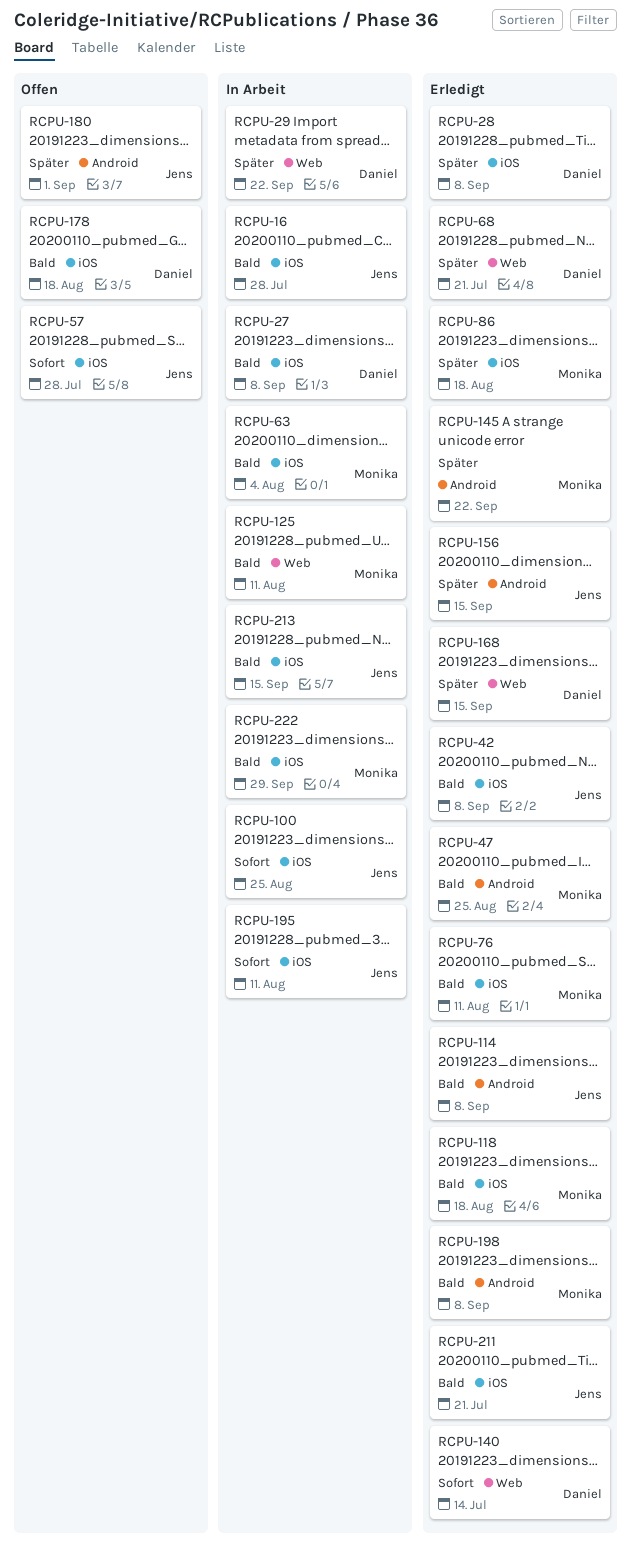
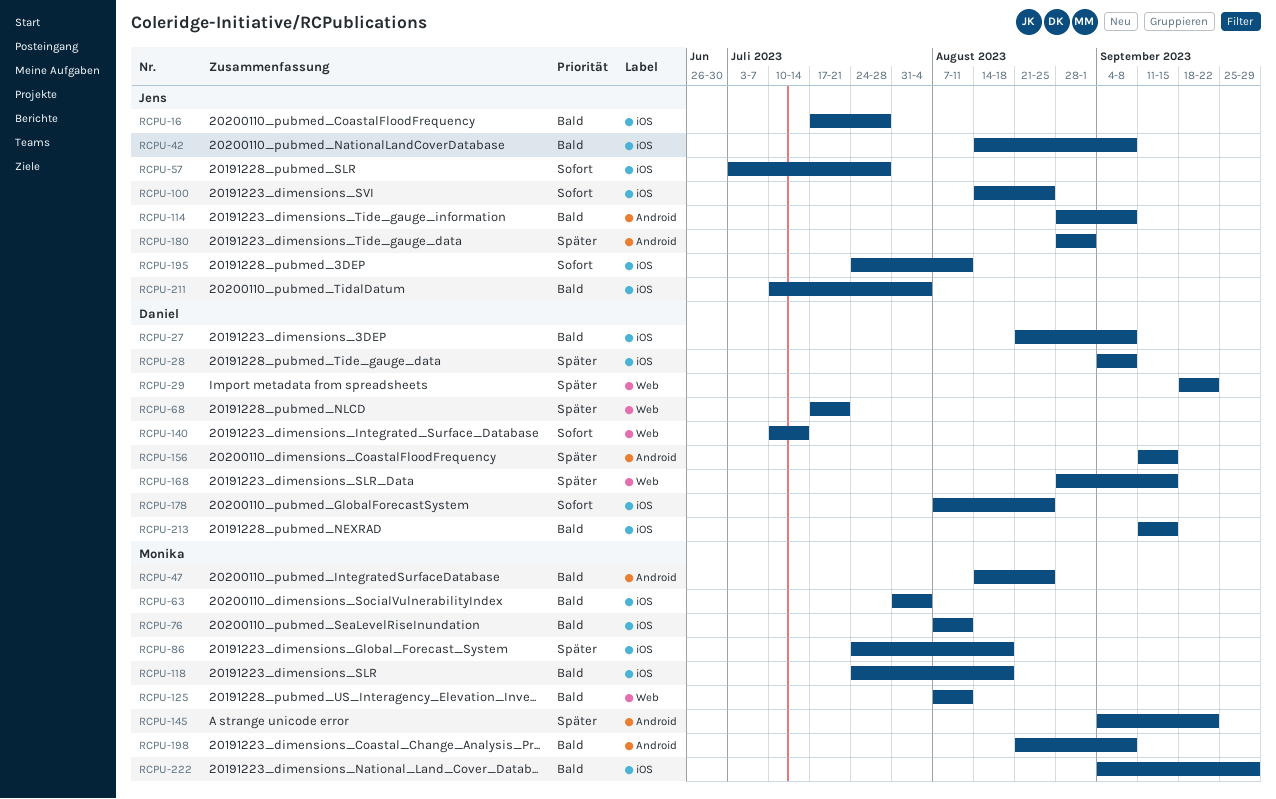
RCPU-156, owner: Jens -> Daniel
RCPU-178, priority: Bald -> Sofort
RCPU-178, due: Aug 18 -> Aug 25
RCPU-211, due: Jul 21 -> Aug 4
RCPU-213, owner: Jens -> Daniel

